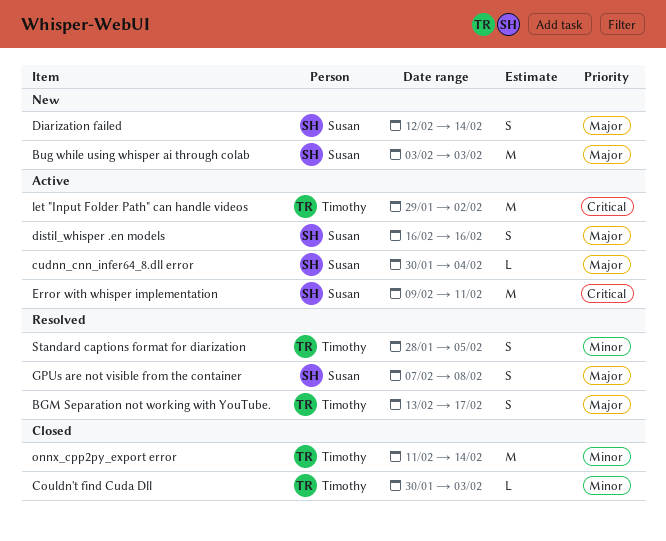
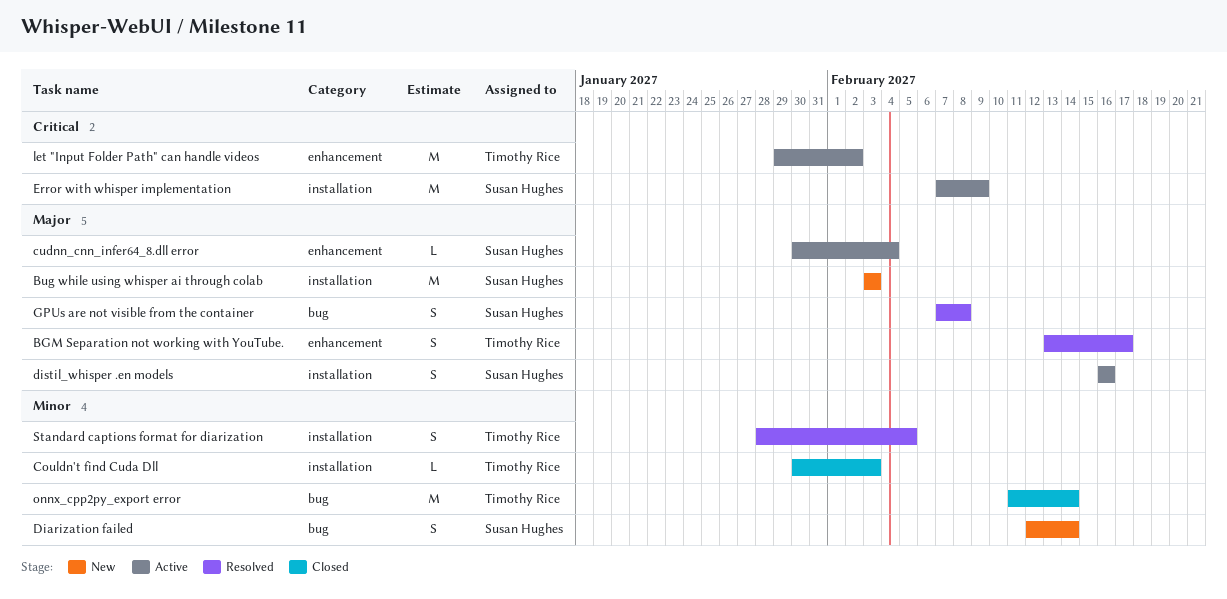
Diarization failed, priority: Major -> Minor
Error with whisper implementation, start: Feb 9 -> Feb 7
Error with whisper implementation, due: Feb 11 -> Feb 9

